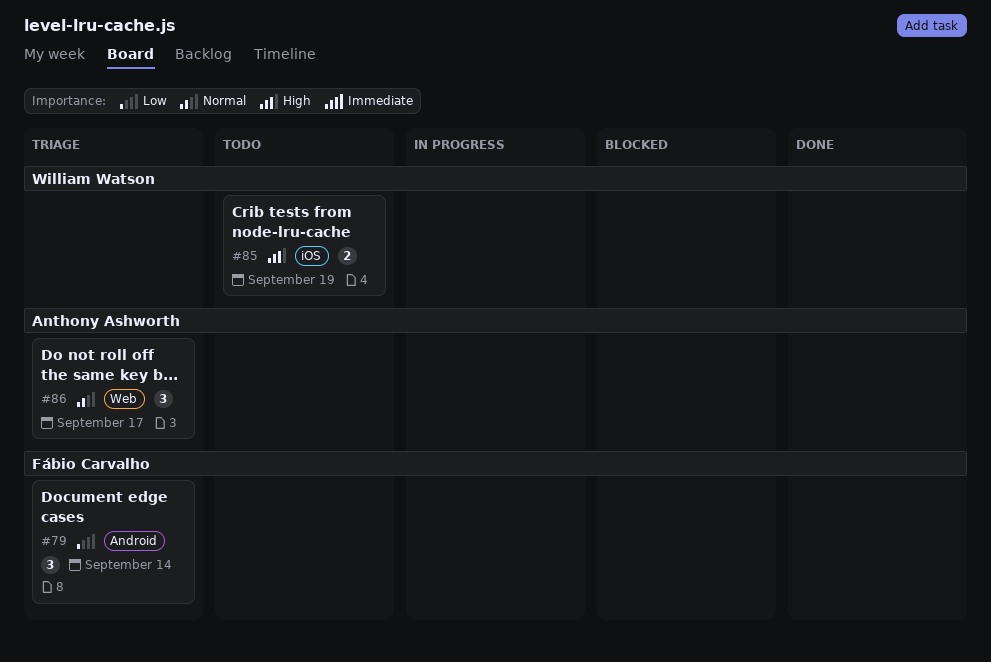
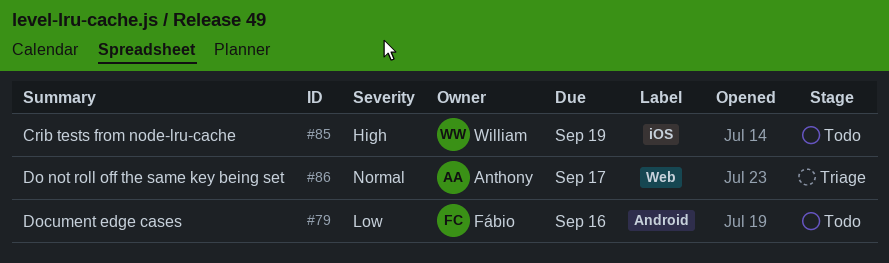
#79, status: Triage -> Todo
#79, due: Sep 14 -> Sep 16

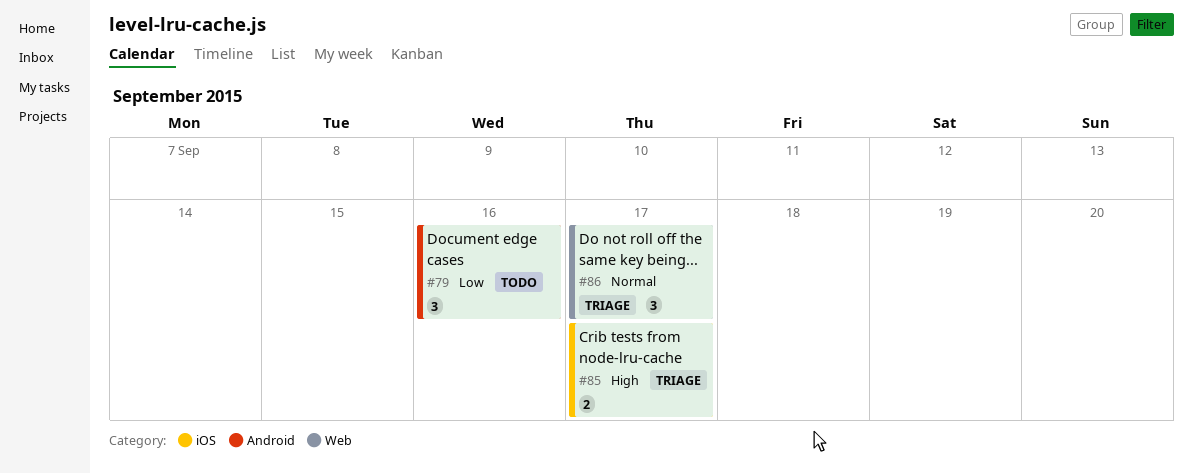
#85, status: Todo -> Triage
#85, due: Sep 19 -> Sep 17

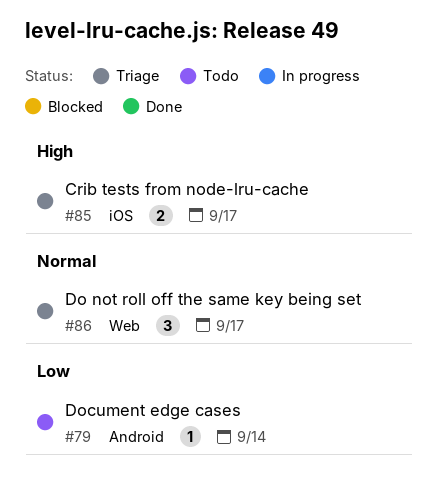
#79, estimate: 3 -> 1
#79, due: Sep 16 -> Sep 14

